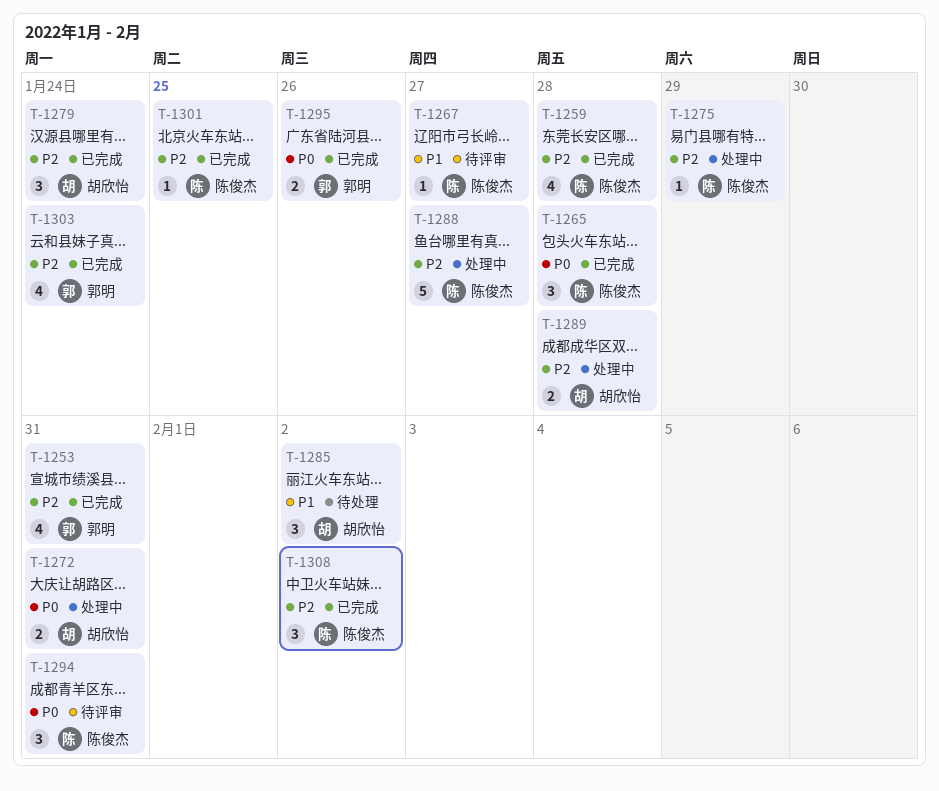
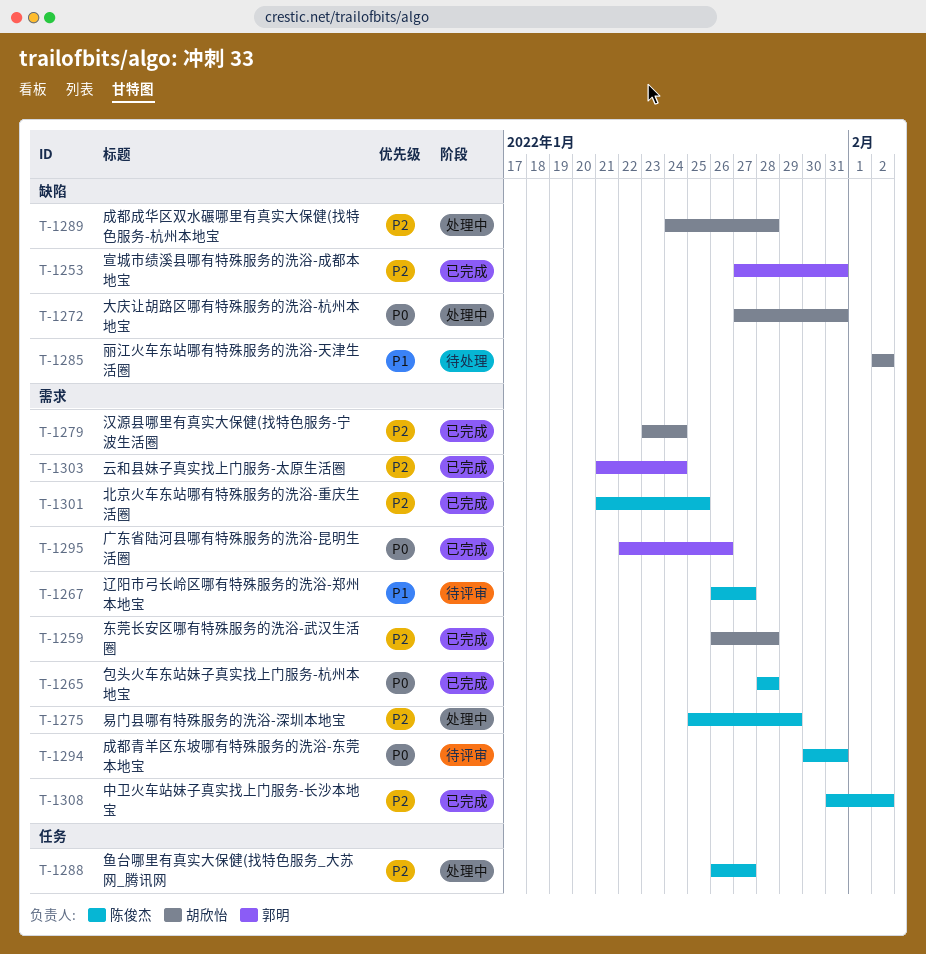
T-1259, owner: 陈俊杰 -> 胡欣怡

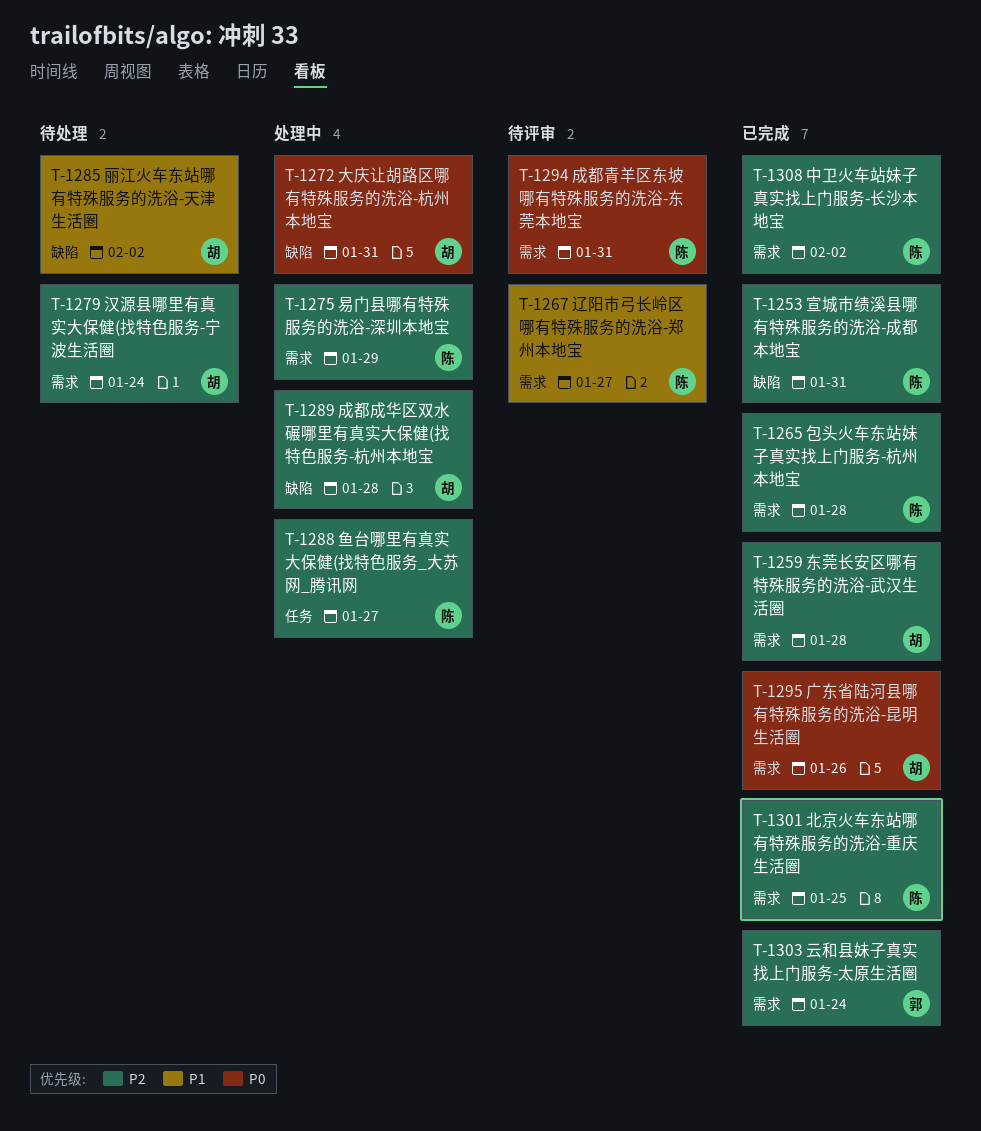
T-1253, owner: 郭明 -> 陈俊杰
T-1265, priority: P0 -> P2
T-1279, status: 已完成 -> 待处理
T-1295, owner: 郭明 -> 胡欣怡

